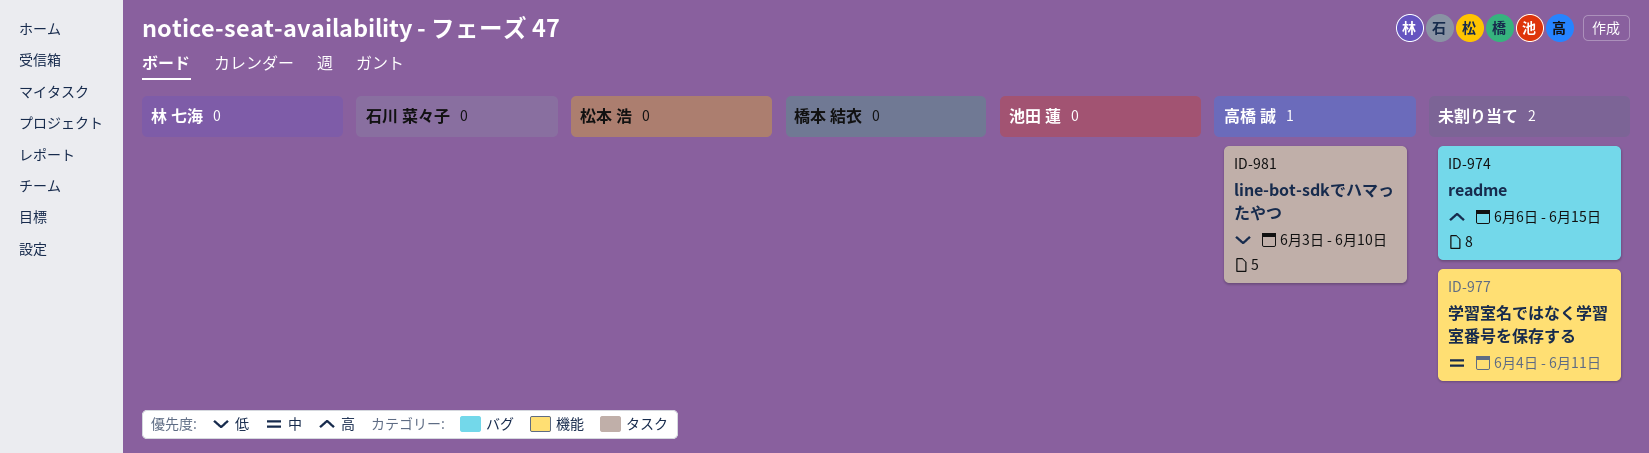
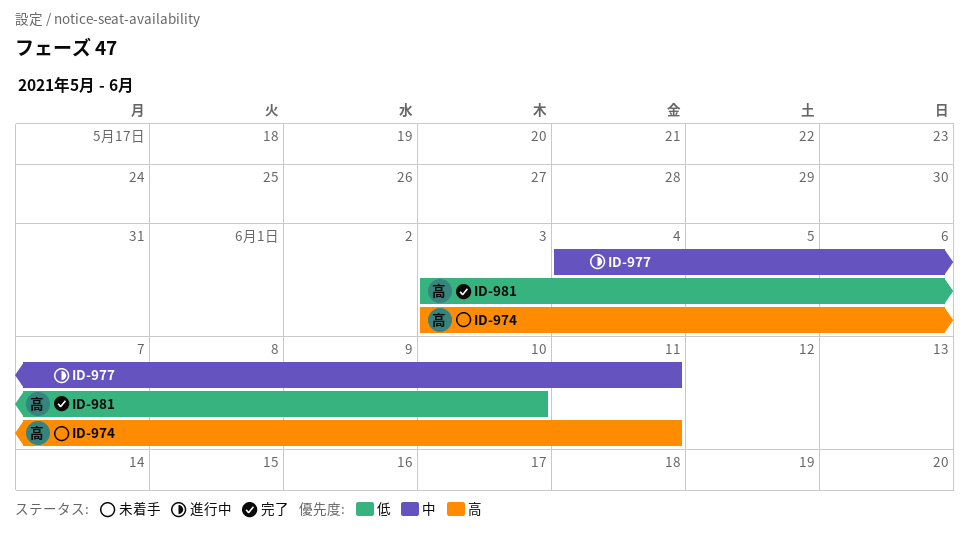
ID-974, owner: none -> 高橋 誠
ID-974, start: Jun 6 -> Jun 3
ID-974, due: Jun 15 -> Jun 11

